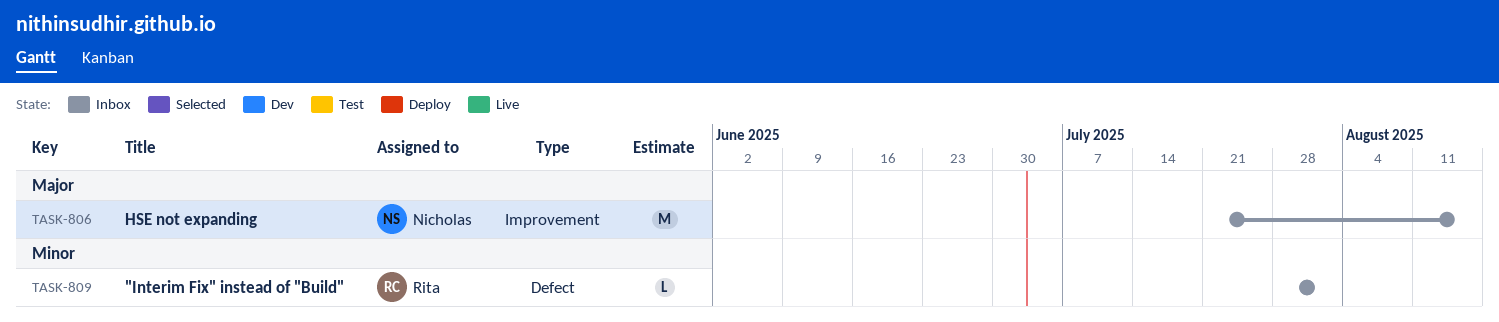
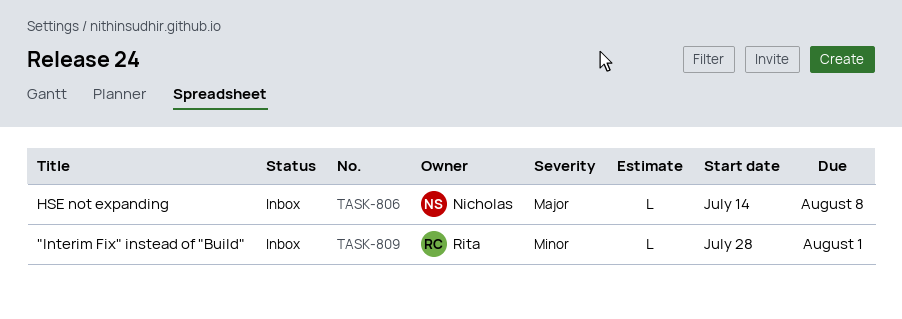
TASK-806, estimate: M -> L
TASK-806, start: Jul 21 -> Jul 14
TASK-806, due: Aug 15 -> Aug 8

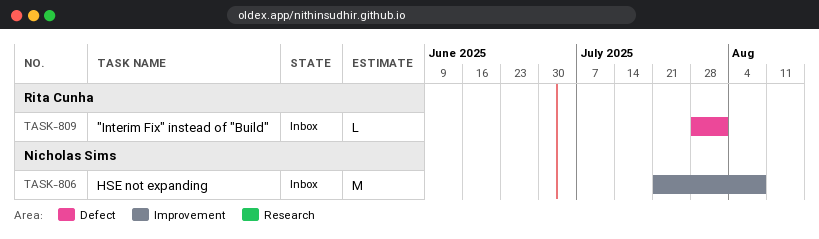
TASK-806, estimate: L -> M
TASK-806, start: Jul 14 -> Jul 21

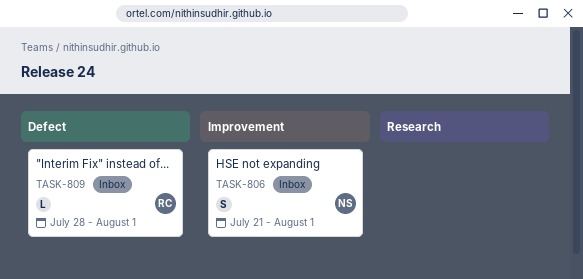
TASK-806, estimate: M -> S
TASK-806, due: Aug 8 -> Aug 1

